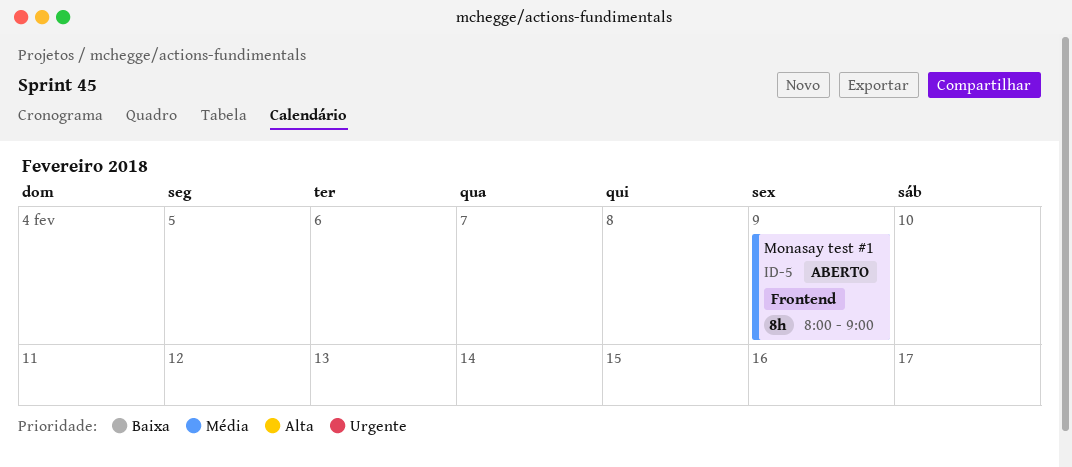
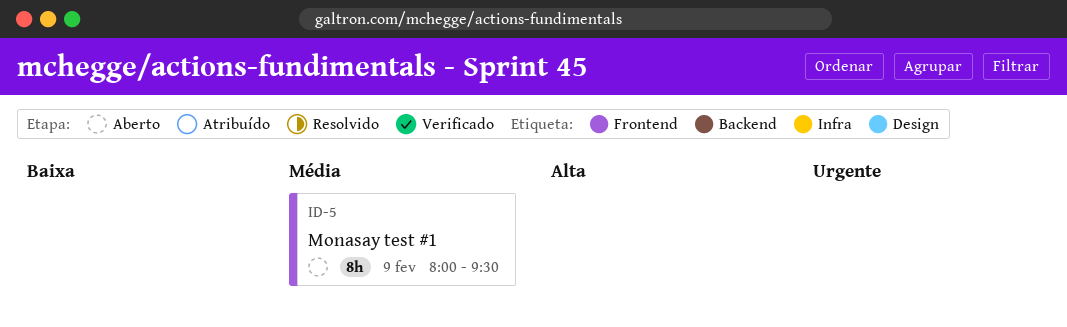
ID-5, ends: 09:00 -> 09:30

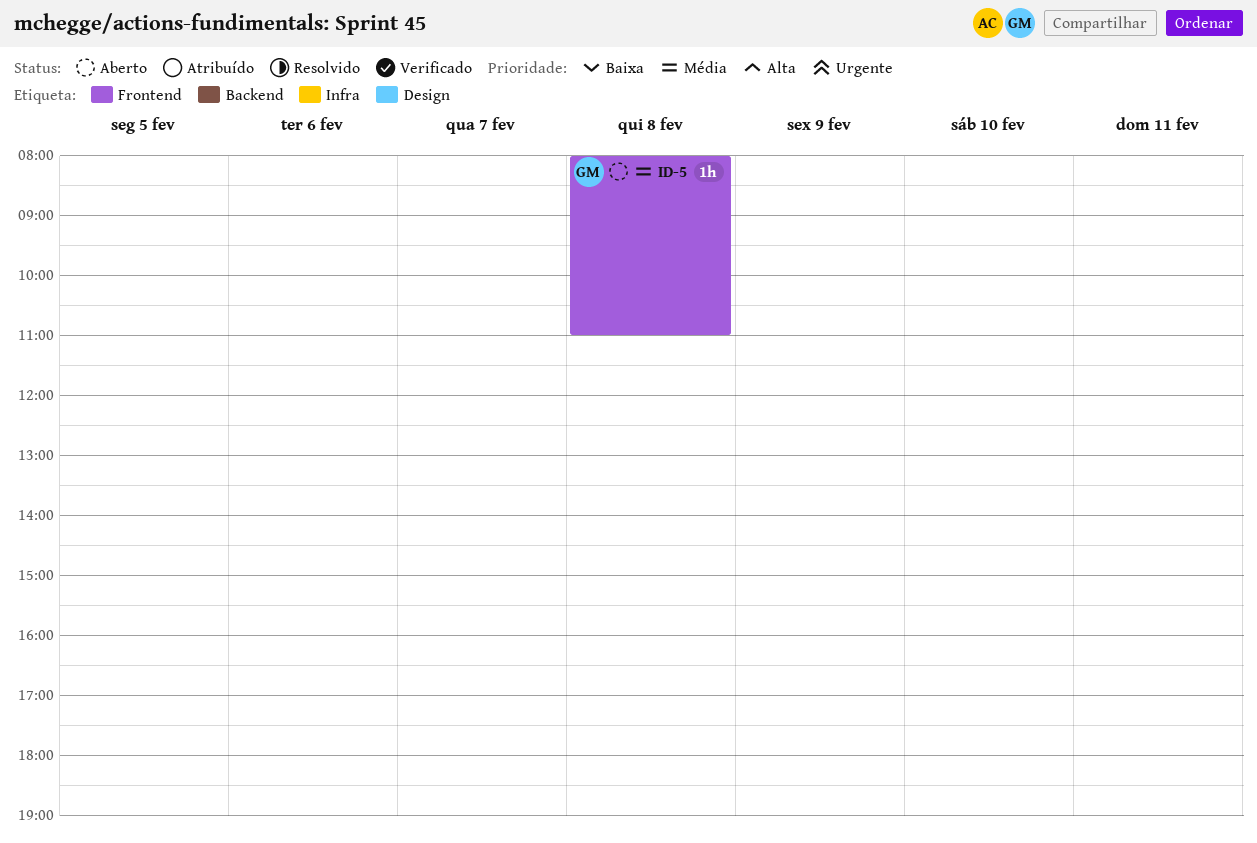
ID-5, estimate: 8h -> 1h
ID-5, day: Feb 9 -> Feb 8
ID-5, ends: 09:30 -> 11:00

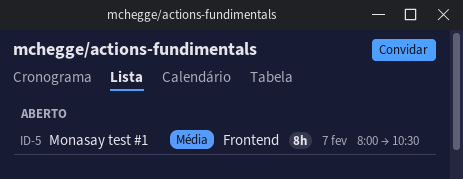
ID-5, estimate: 1h -> 8h
ID-5, day: Feb 8 -> Feb 7
ID-5, ends: 11:00 -> 10:30

